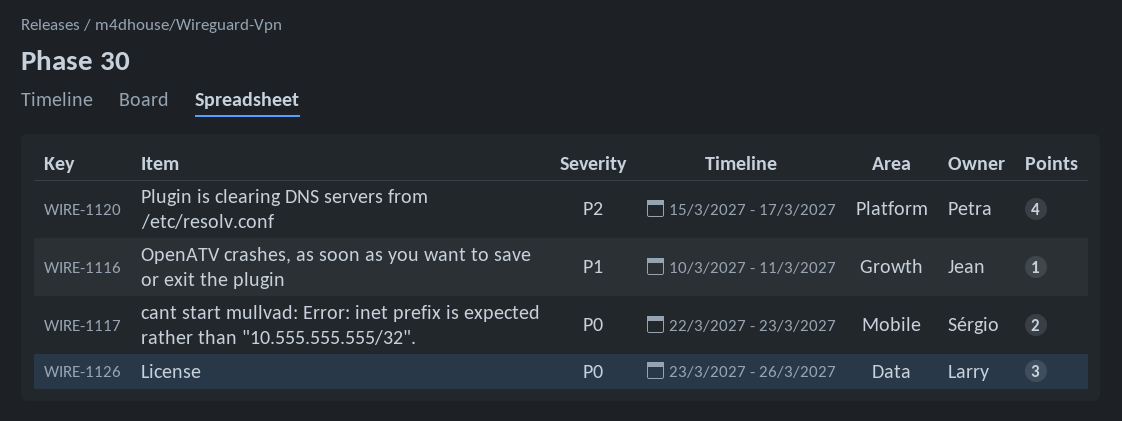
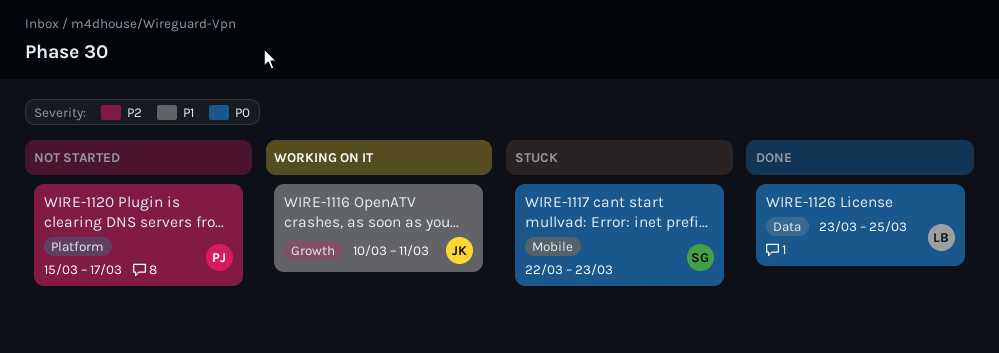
WIRE-1126, due: Mar 26 -> Mar 25

